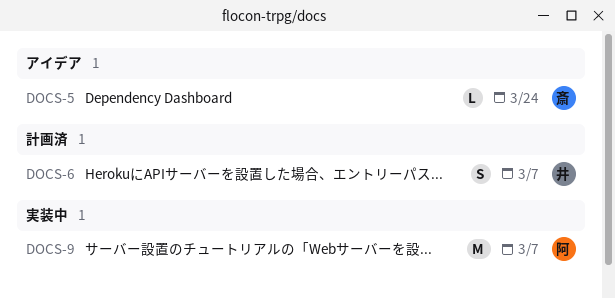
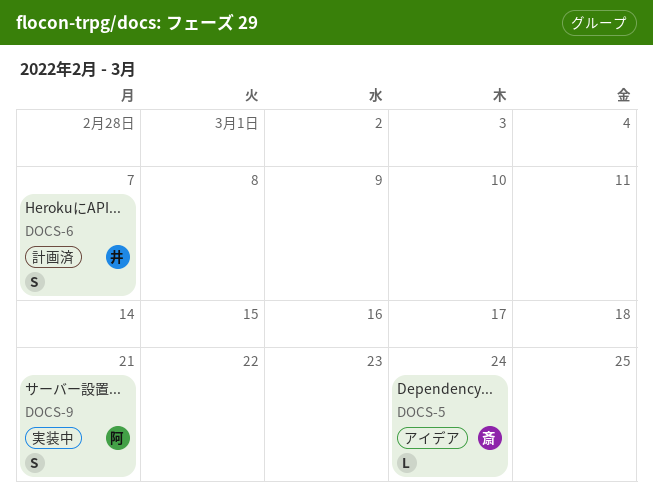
DOCS-9, estimate: M -> S
DOCS-9, due: Mar 7 -> Mar 21

